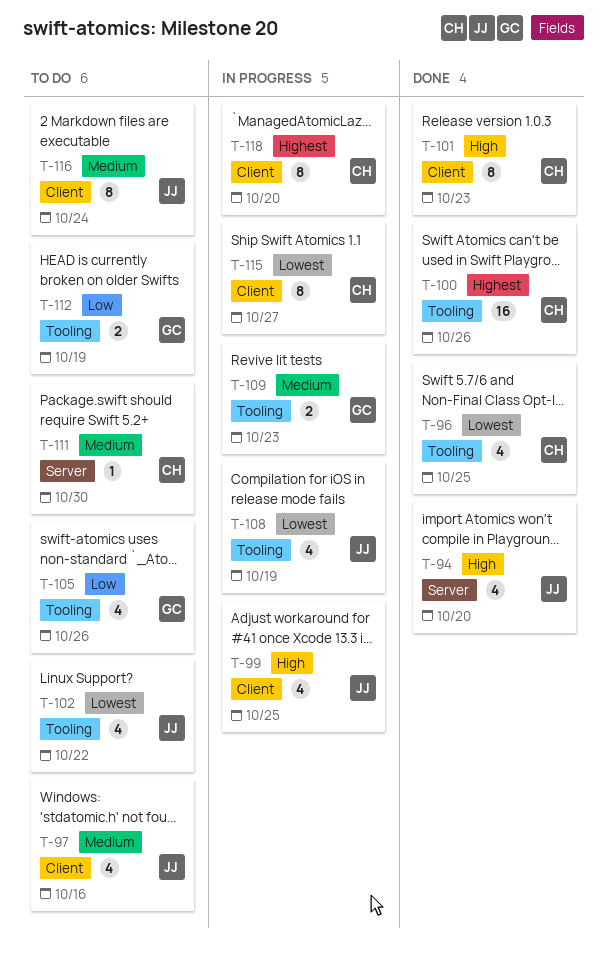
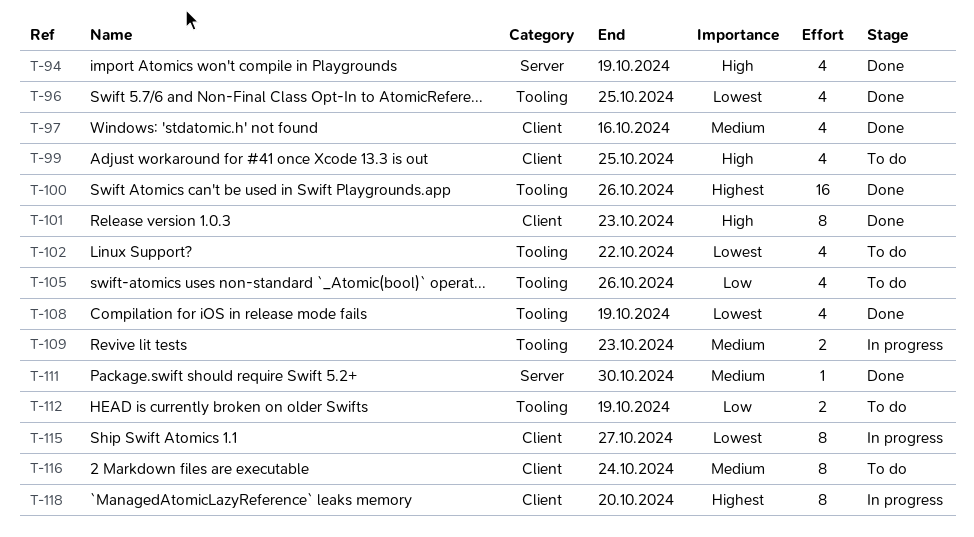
T-94, due: Oct 20 -> Oct 19
T-97, status: To do -> Done
T-99, status: In progress -> To do
T-108, status: In progress -> Done
T-111, status: To do -> Done

